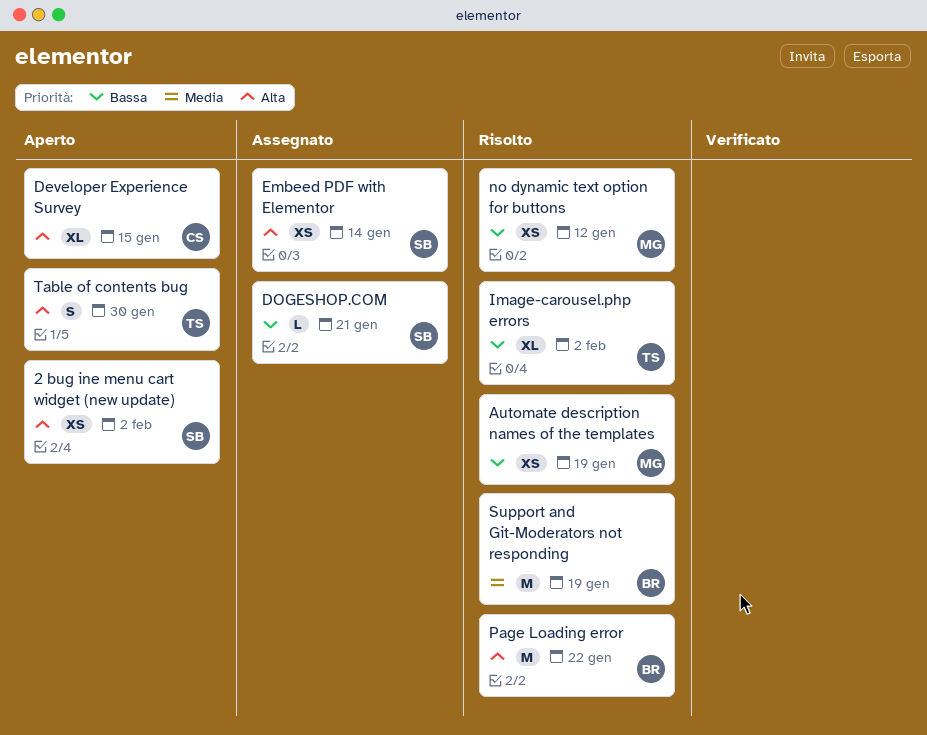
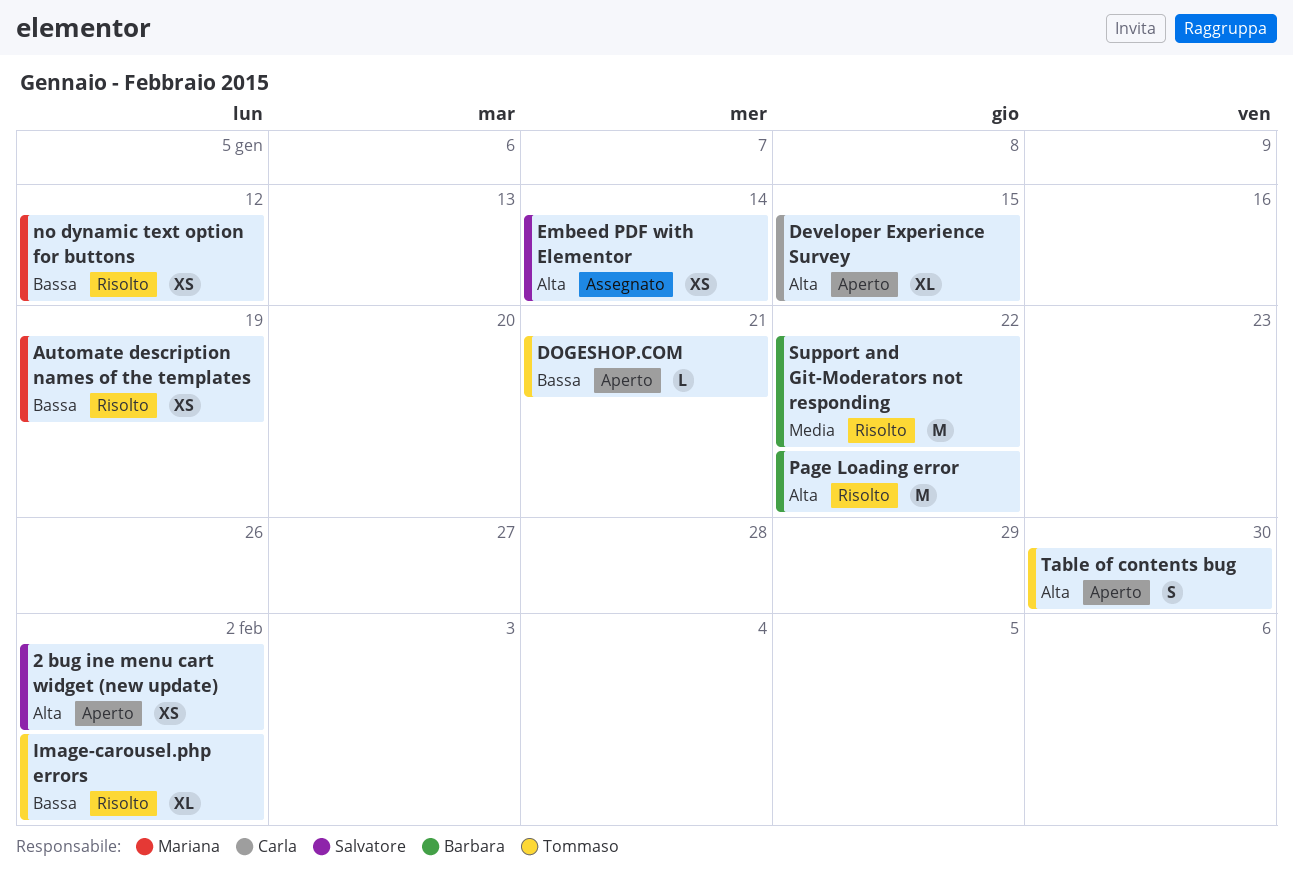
DOGESHOP.COM, status: Assegnato -> Aperto
DOGESHOP.COM, owner: Salvatore -> Tommaso
Support and Git-Moderators not responding, due: Jan 19 -> Jan 22

